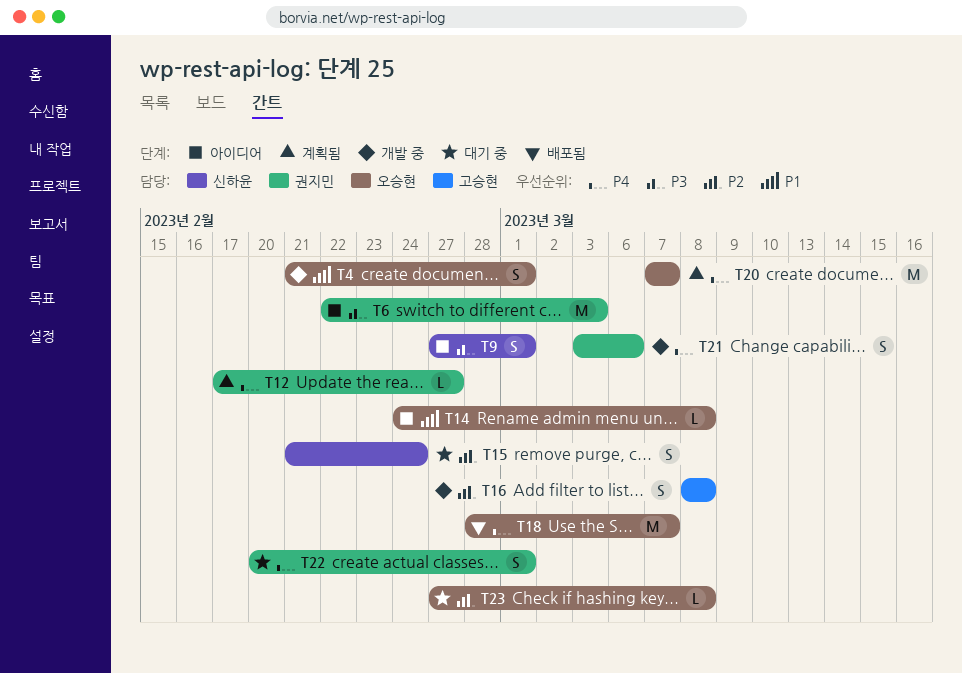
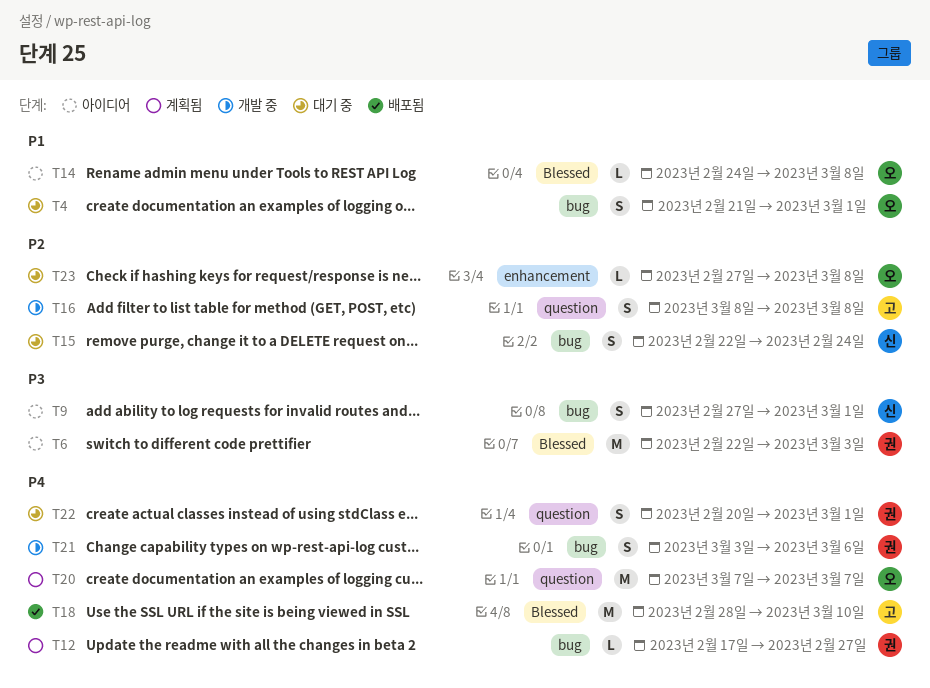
T4, status: 개발 중 -> 대기 중
T15, start: Feb 21 -> Feb 22
T18, owner: 오승현 -> 고승현
T18, due: Mar 7 -> Mar 10

